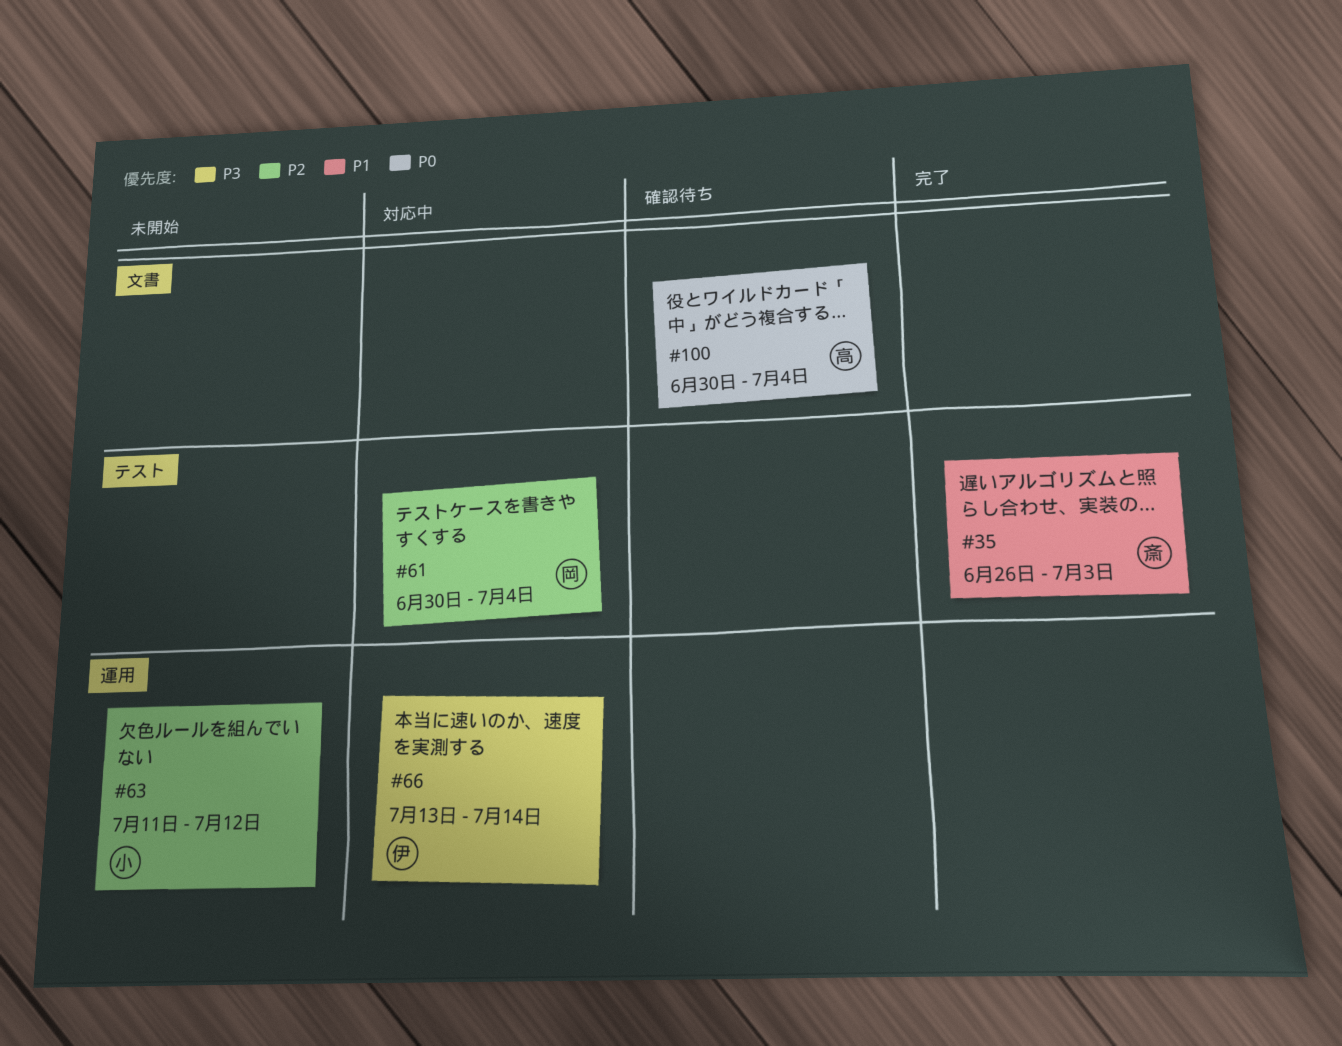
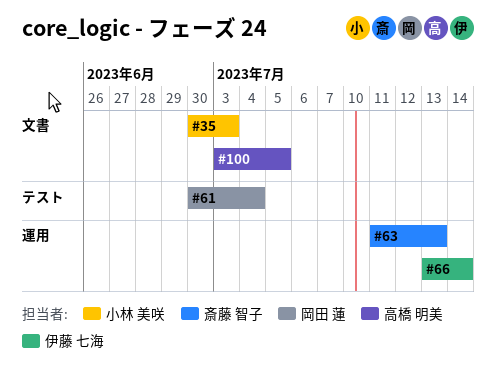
#35, owner: 斎藤 智子 -> 小林 美咲
#35, label: テスト -> 文書
#35, start: Jun 26 -> Jun 30
#63, owner: 小林 美咲 -> 斎藤 智子
#63, due: Jul 12 -> Jul 13
#100, start: Jun 30 -> Jul 3
#100, due: Jul 4 -> Jul 5

